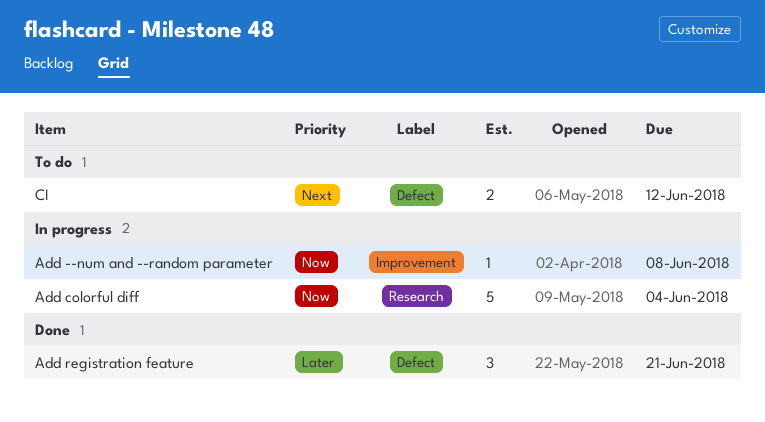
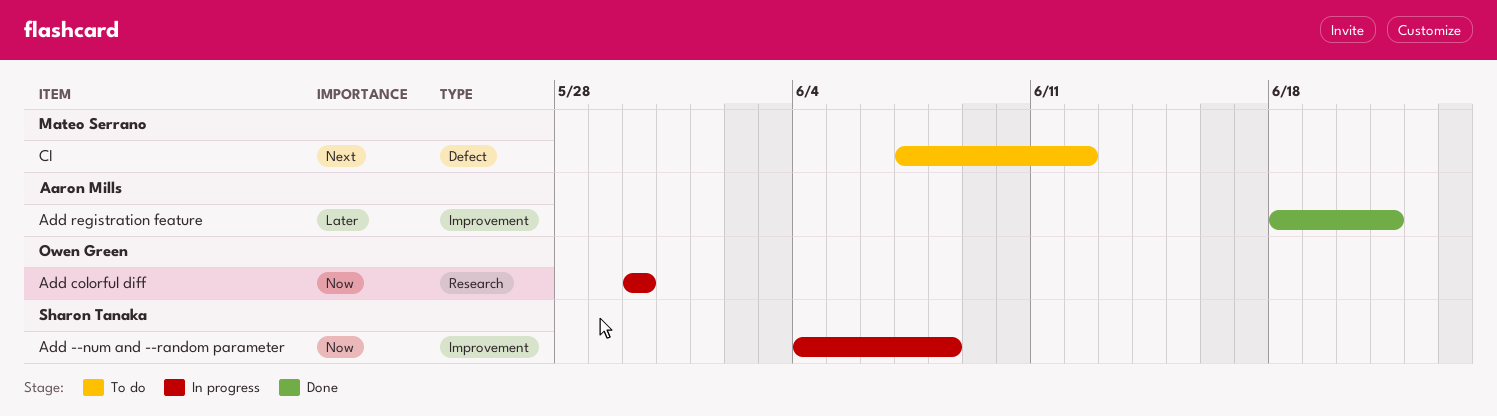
Add colorful diff, due: Jun 4 -> May 30
Add registration feature, label: Defect -> Improvement

